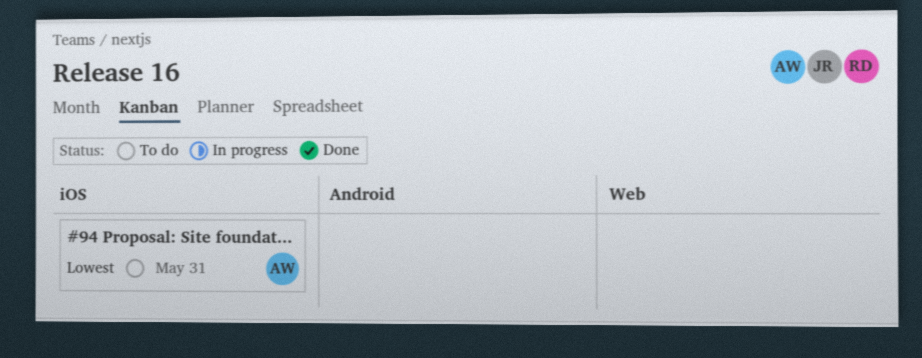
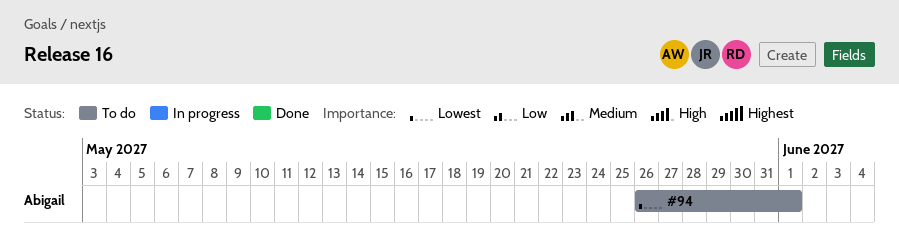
#94, due: May 31 -> Jun 1

